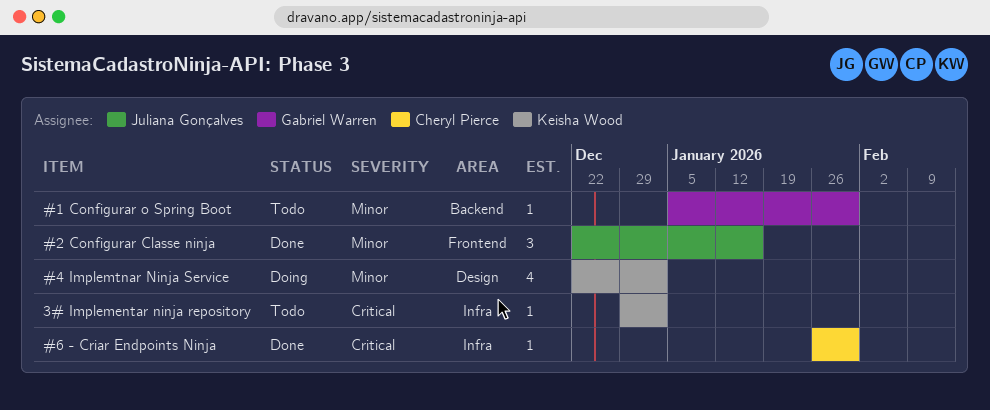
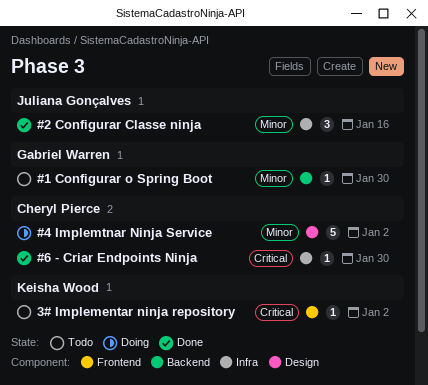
#2 Configurar Classe ninja, label: Frontend -> Infra
#4 Implemtnar Ninja Service, owner: Keisha Wood -> Cheryl Pierce
#4 Implemtnar Ninja Service, estimate: 4 -> 5
3# Implementar ninja repository, label: Infra -> Frontend

